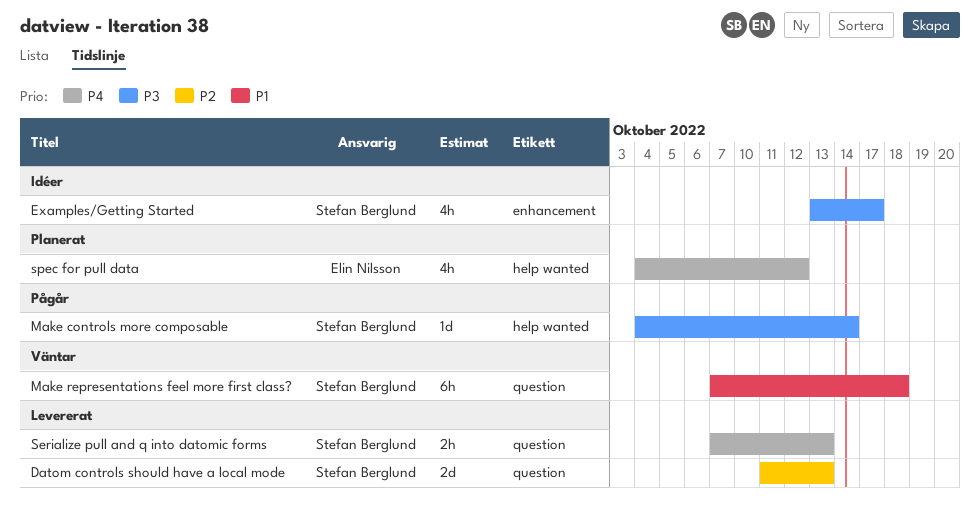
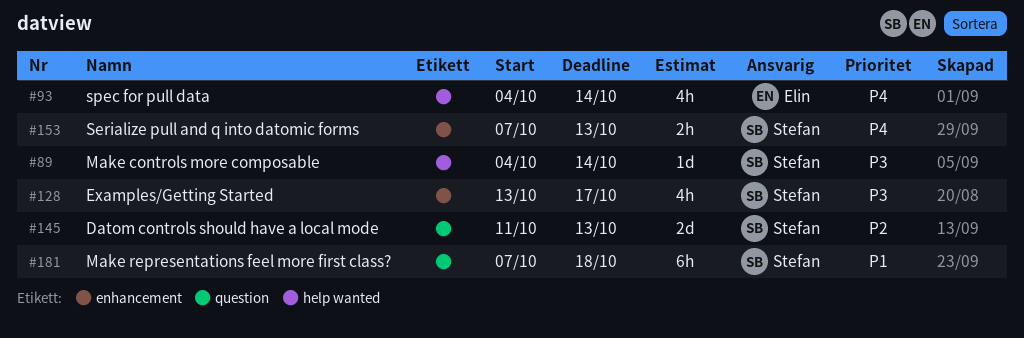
Serialize pull and q into datomic forms, label: question -> enhancement
spec for pull data, due: Oct 12 -> Oct 14

